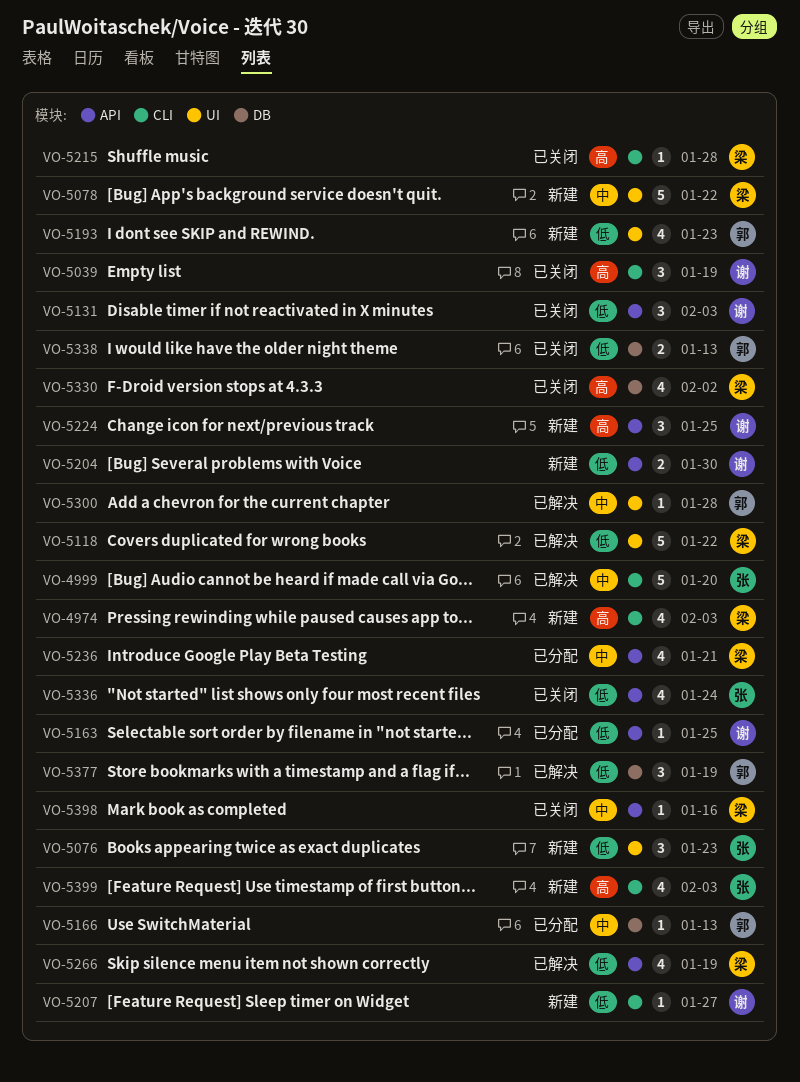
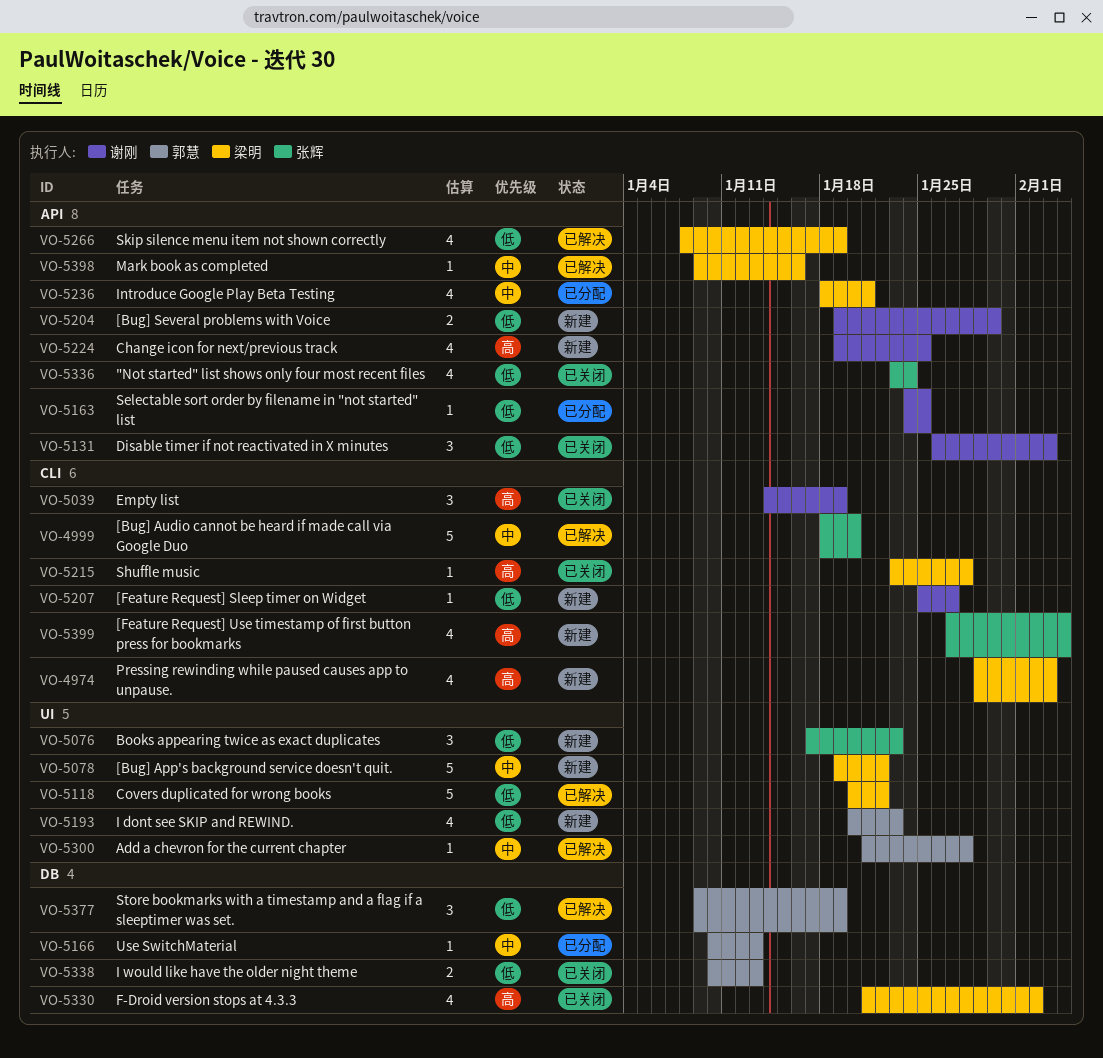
VO-5224, estimate: 3 -> 4
VO-5398, status: 已关闭 -> 已解决
VO-5399, due: Feb 3 -> Feb 4

